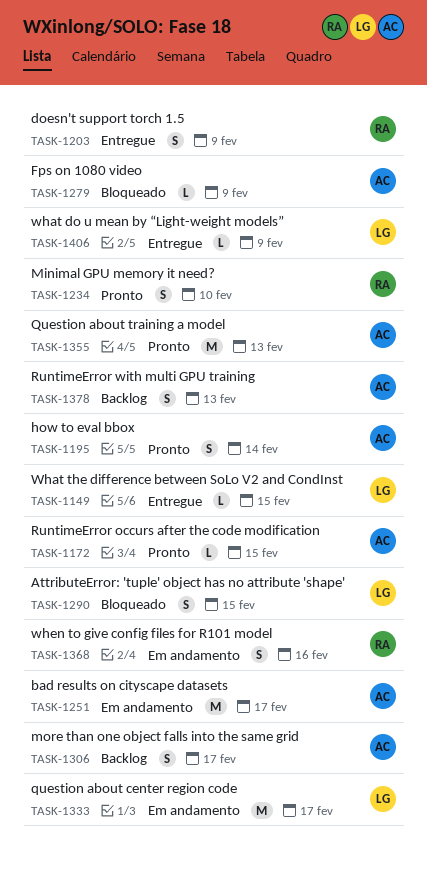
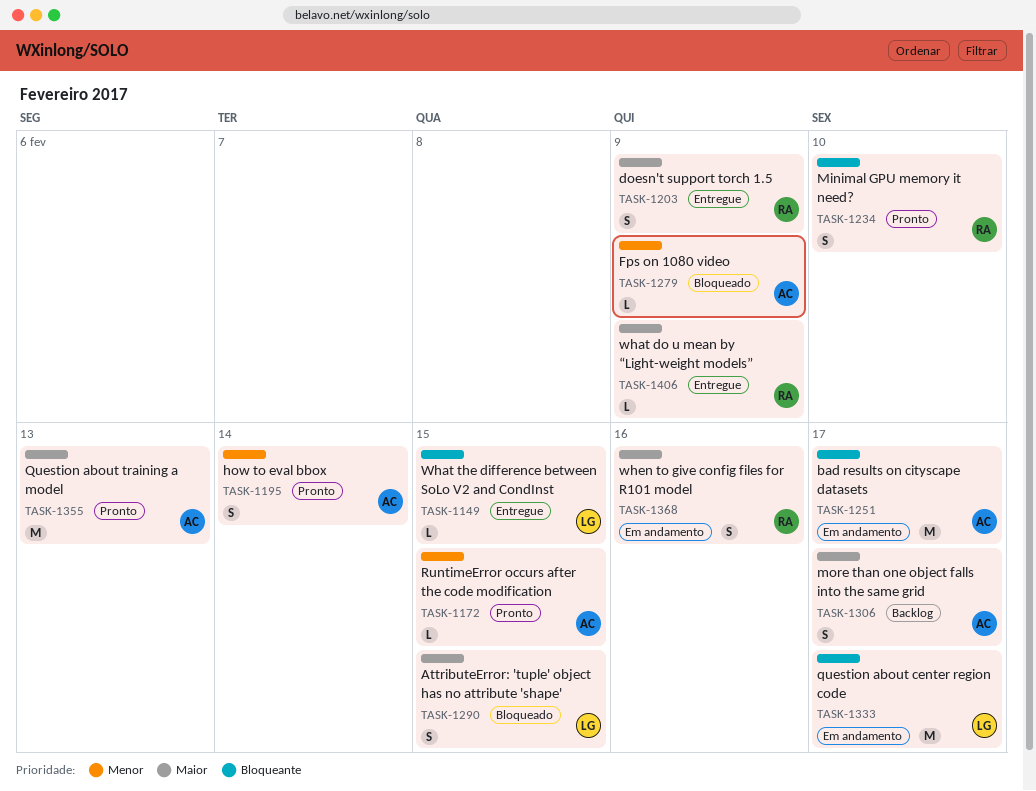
TASK-1378: present -> none
TASK-1406, owner: LG -> RA

